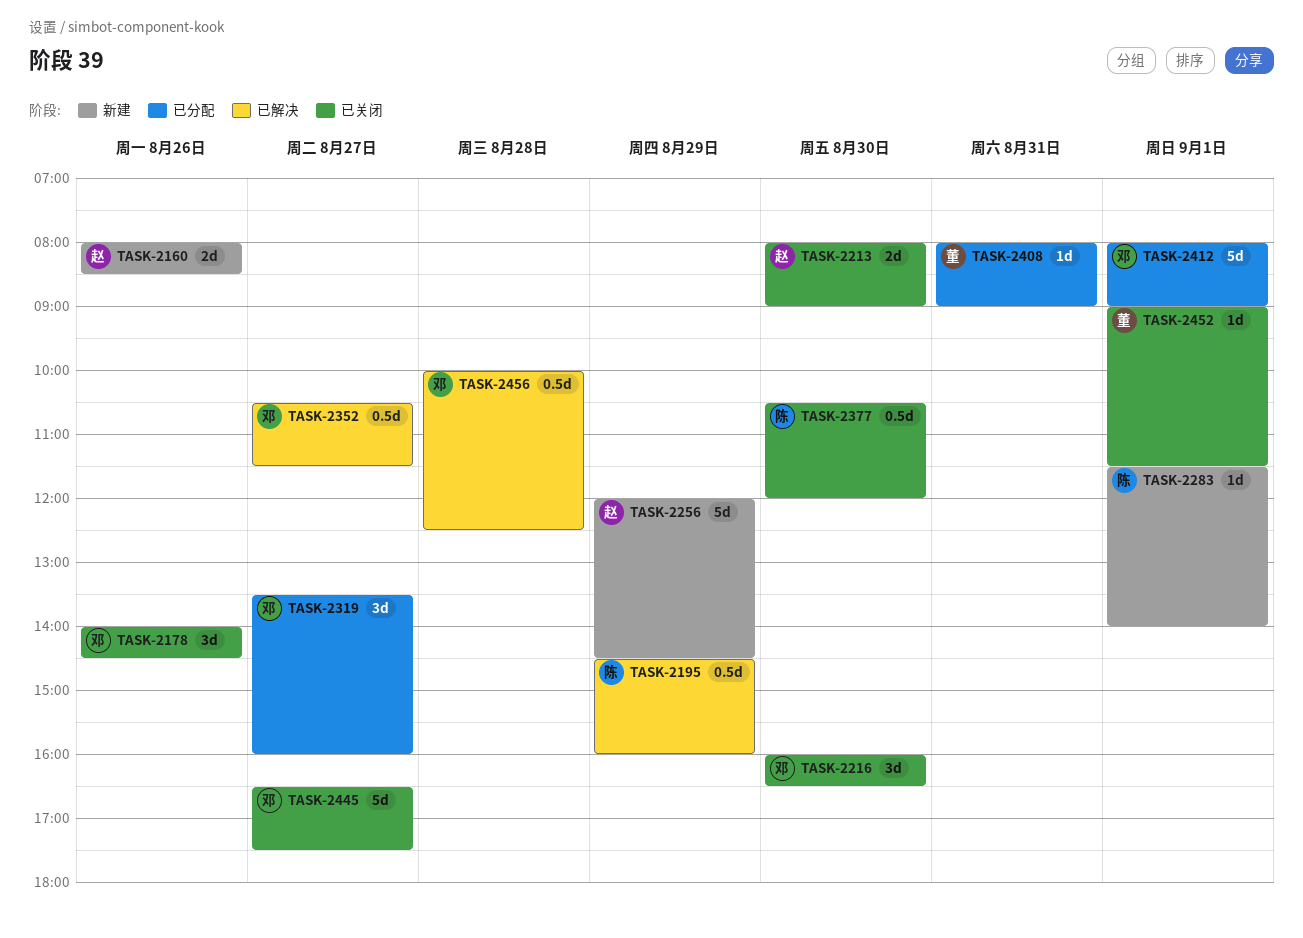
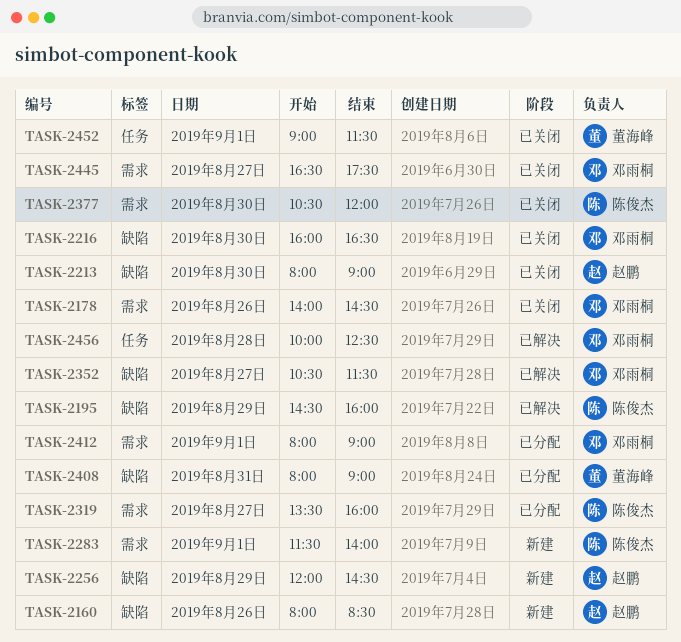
TASK-2319, owner: 邓雨桐 -> 陈俊杰

